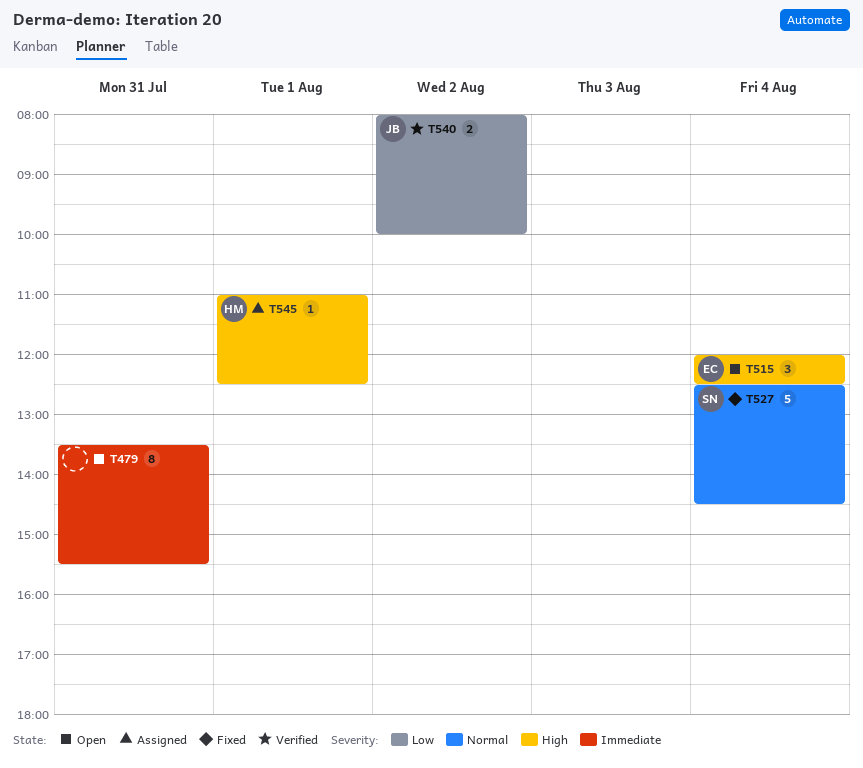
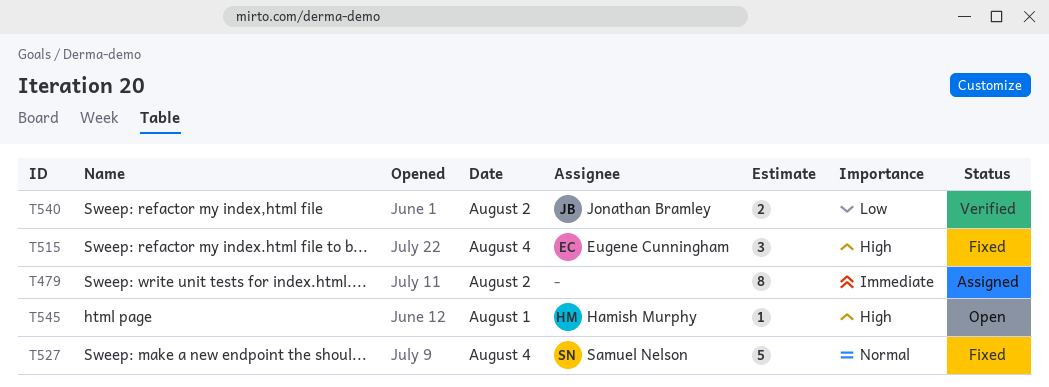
T479, status: Open -> Assigned
T479, day: Jul 31 -> Aug 2
T515, status: Open -> Fixed
T545, status: Assigned -> Open

